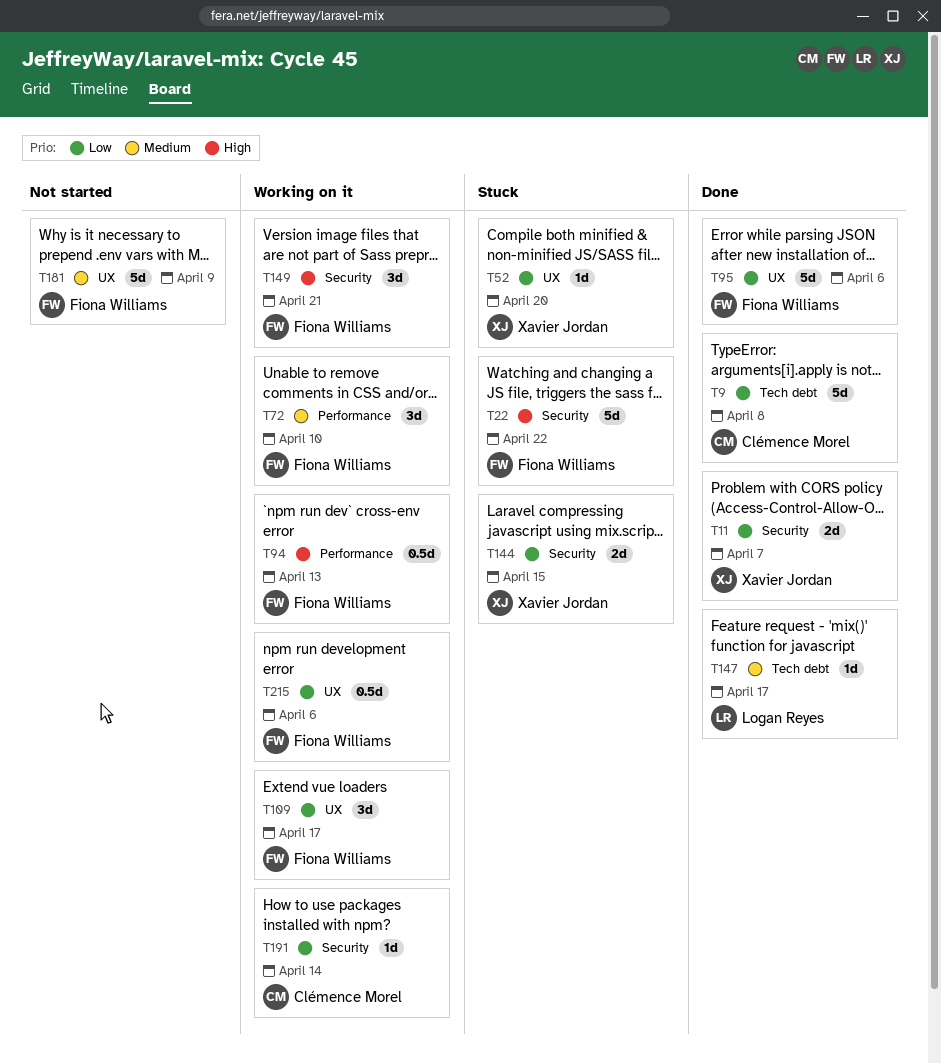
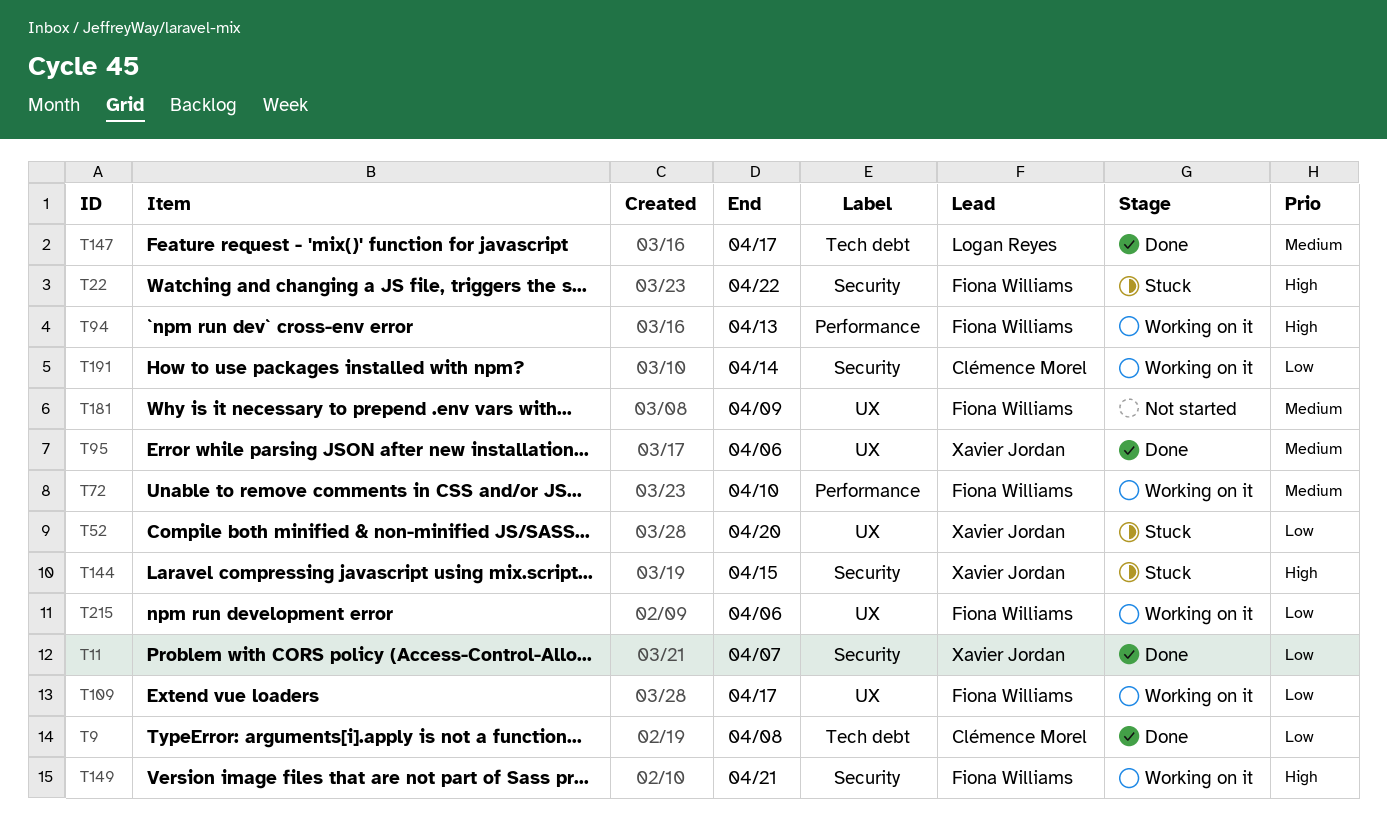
T95, owner: Fiona Williams -> Xavier Jordan
T95, priority: Low -> Medium
T144, priority: Low -> High

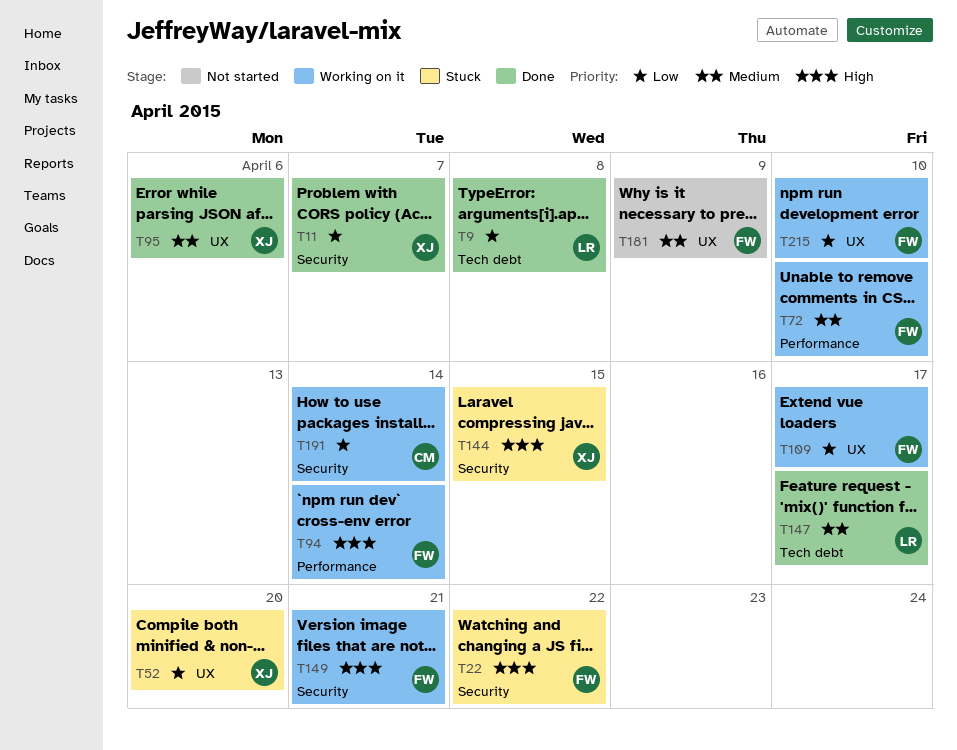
T9, owner: Clémence Morel -> Logan Reyes
T94, due: Apr 13 -> Apr 14
T215, due: Apr 6 -> Apr 10

